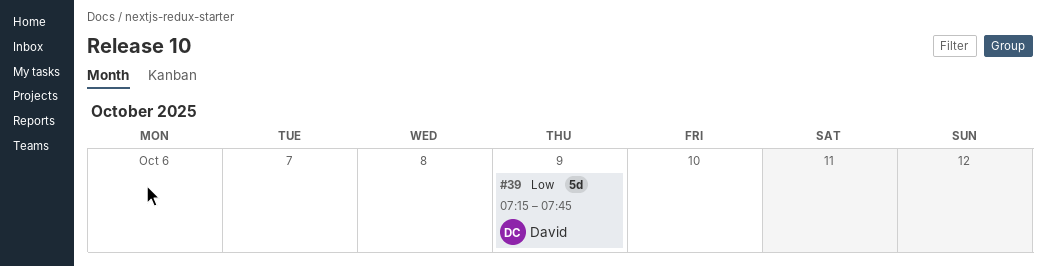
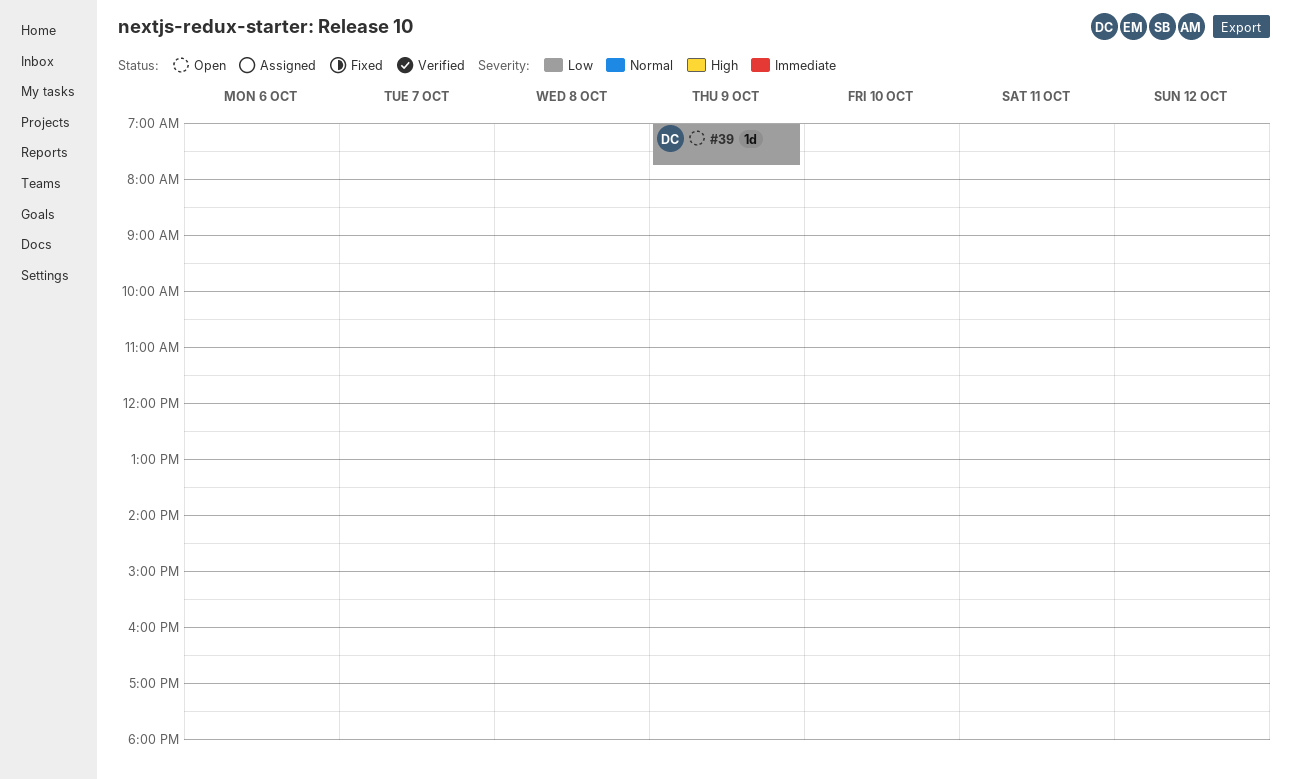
#39, estimate: 5d -> 1d
#39, begins: 07:15 -> 07:00

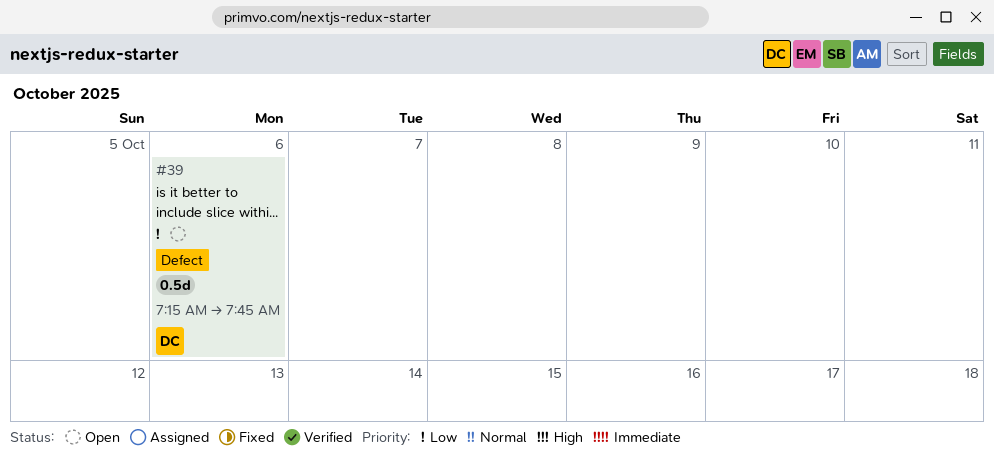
#39, estimate: 1d -> 0.5d
#39, day: Oct 9 -> Oct 6
#39, begins: 07:00 -> 07:15

